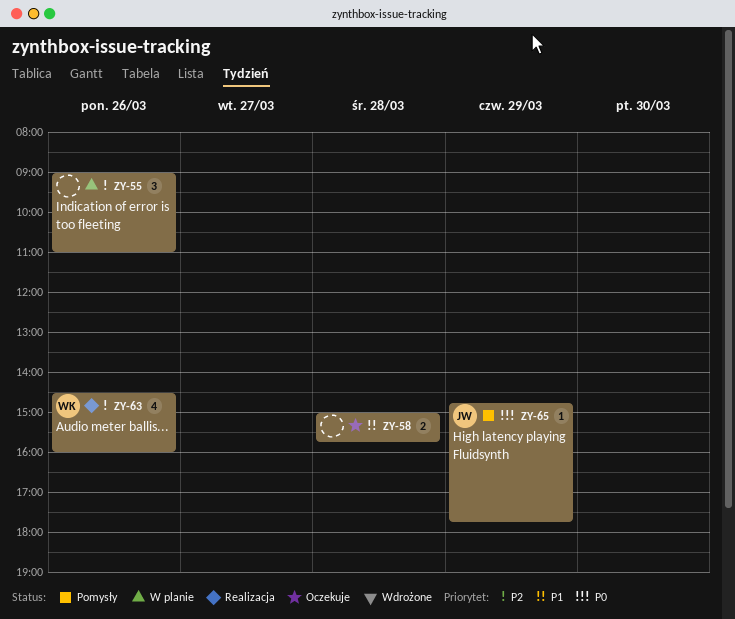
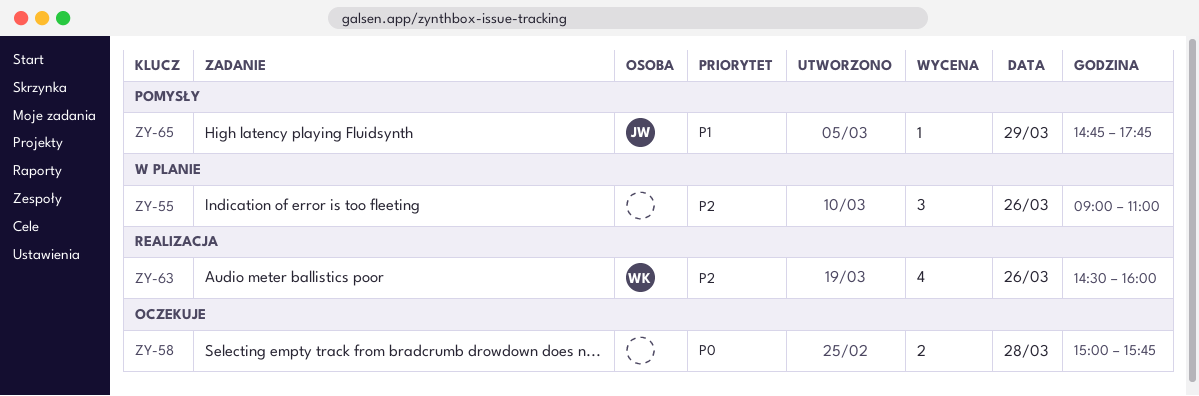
ZY-58, priority: P1 -> P0
ZY-65, priority: P0 -> P1

